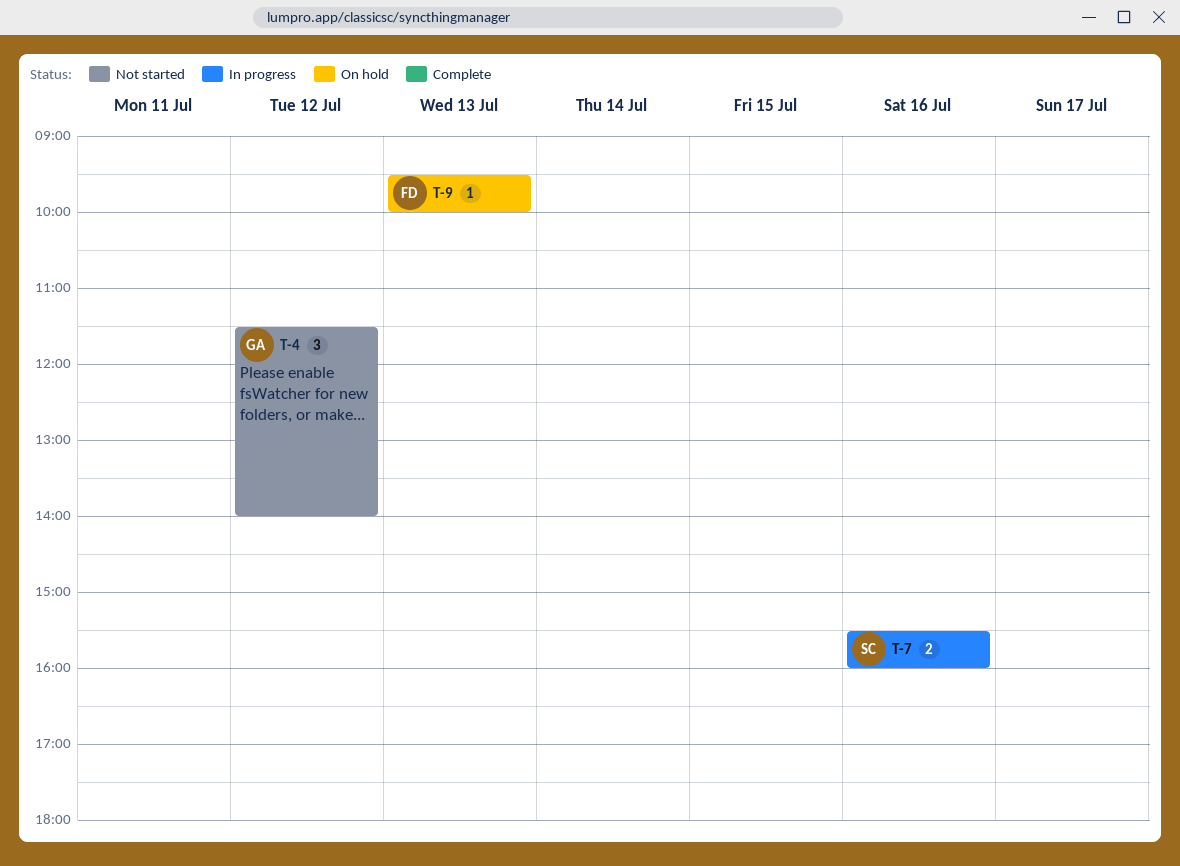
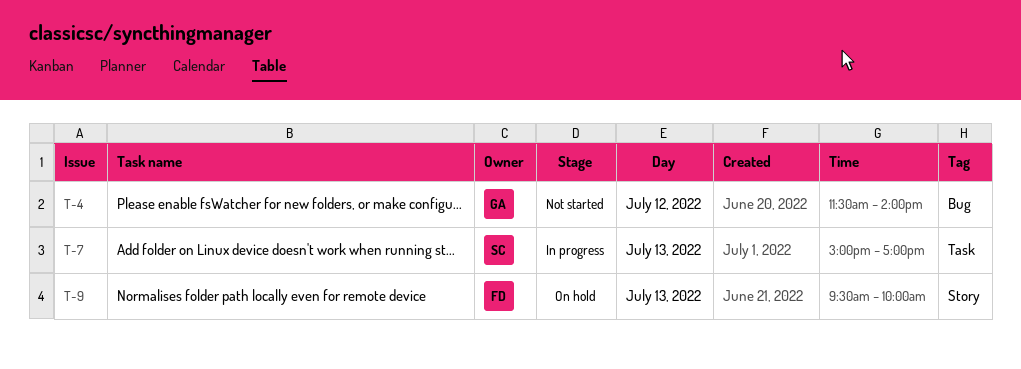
T-7, day: Jul 16 -> Jul 13
T-7, begins: 15:30 -> 15:00
T-7, ends: 16:00 -> 17:00

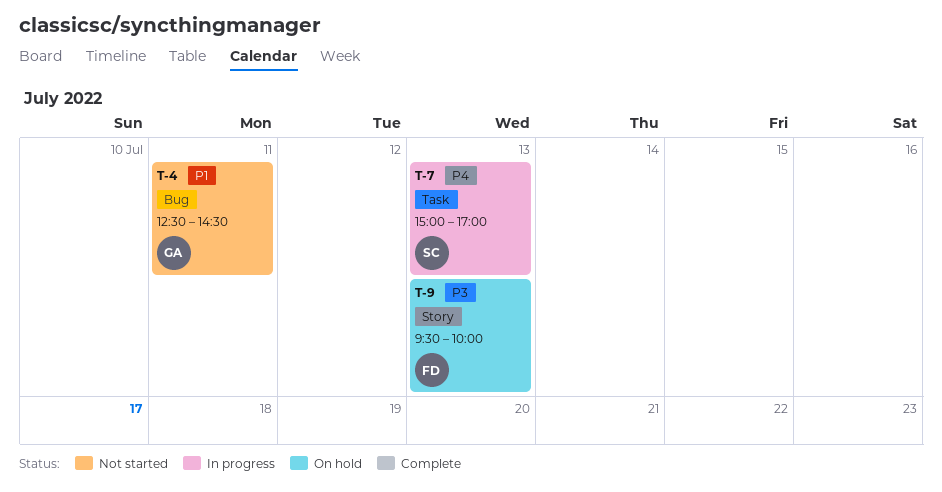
T-4, day: Jul 12 -> Jul 11
T-4, begins: 11:30 -> 12:30
T-4, ends: 14:00 -> 14:30

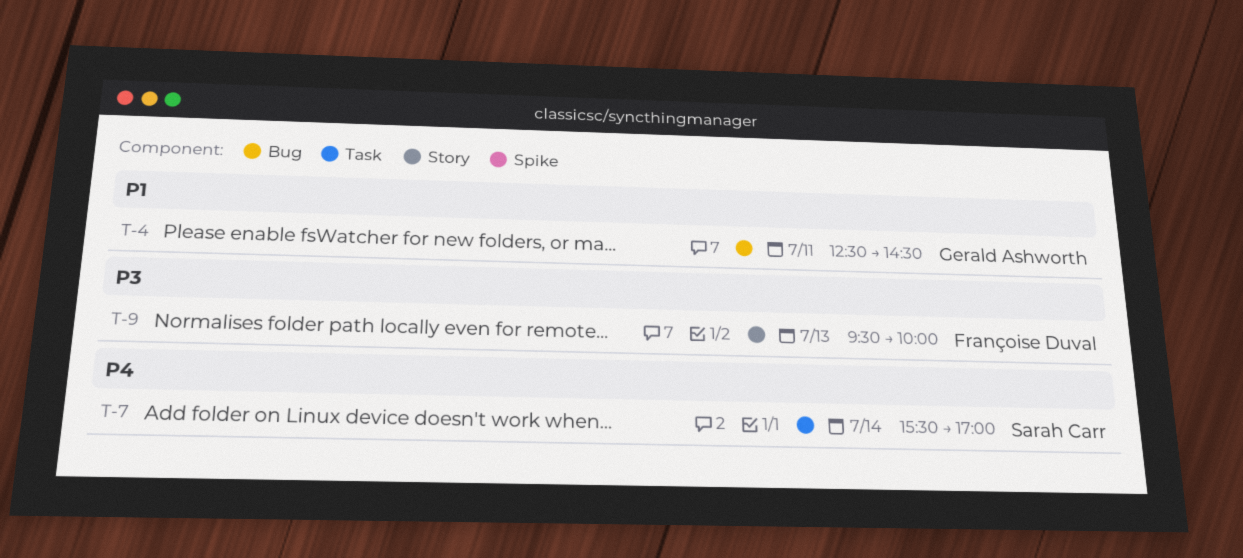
T-7, day: Jul 13 -> Jul 14
T-7, begins: 15:00 -> 15:30

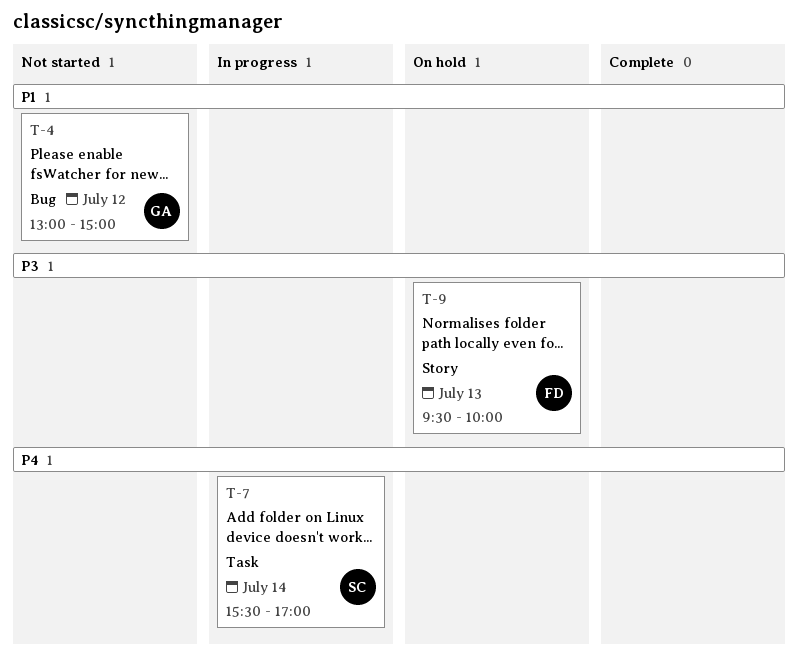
T-4, day: Jul 11 -> Jul 12
T-4, begins: 12:30 -> 13:00
T-4, ends: 14:30 -> 15:00

